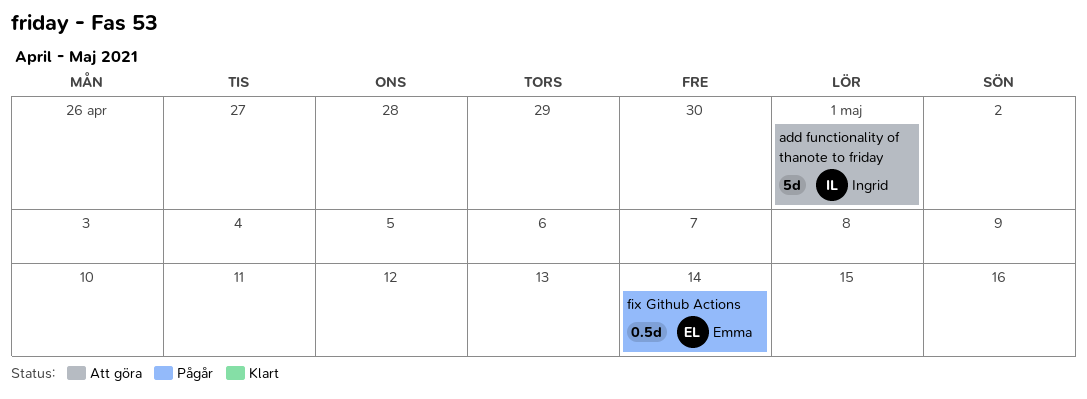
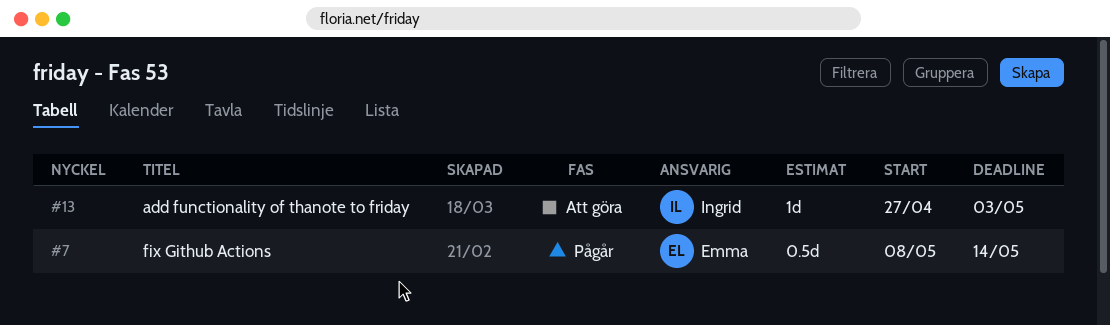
add functionality of thanote to friday, estimate: 5d -> 1d
add functionality of thanote to friday, due: May 1 -> May 3

